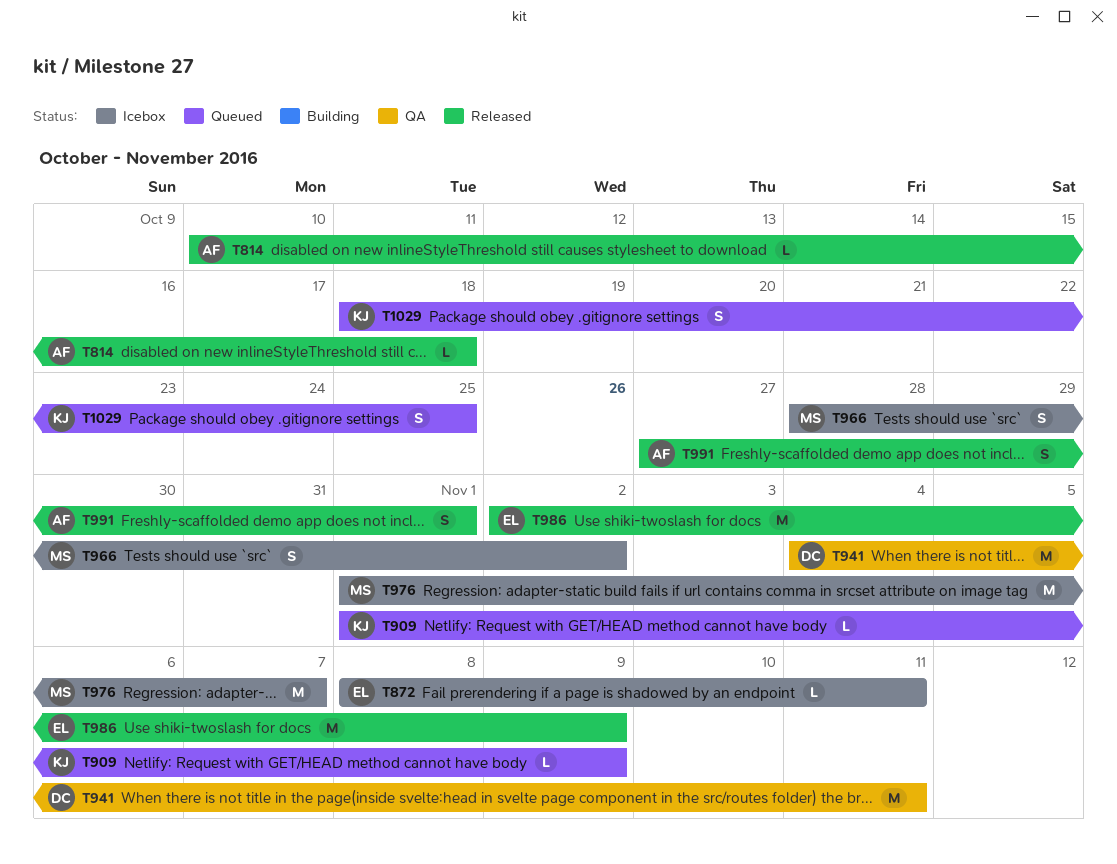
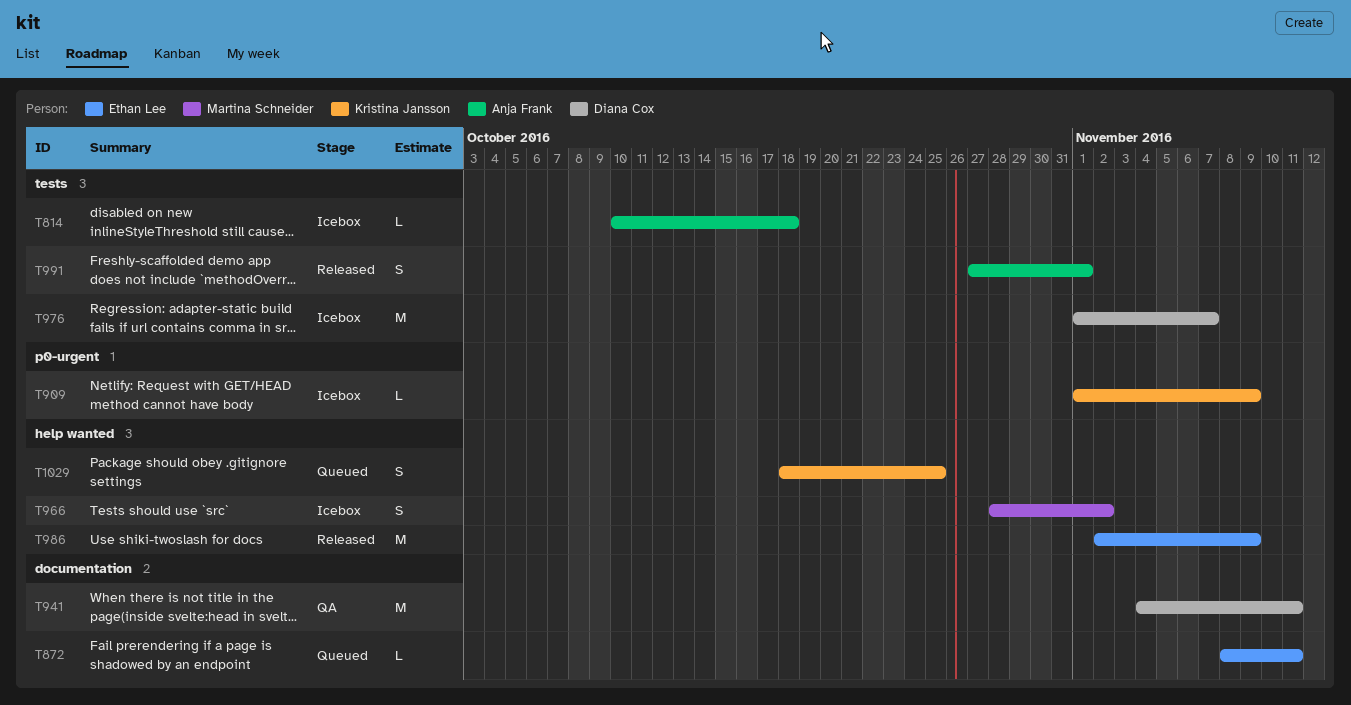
T814, status: Released -> Icebox
T872, status: Icebox -> Queued
T909, status: Queued -> Icebox
T976, owner: Martina Schneider -> Diana Cox

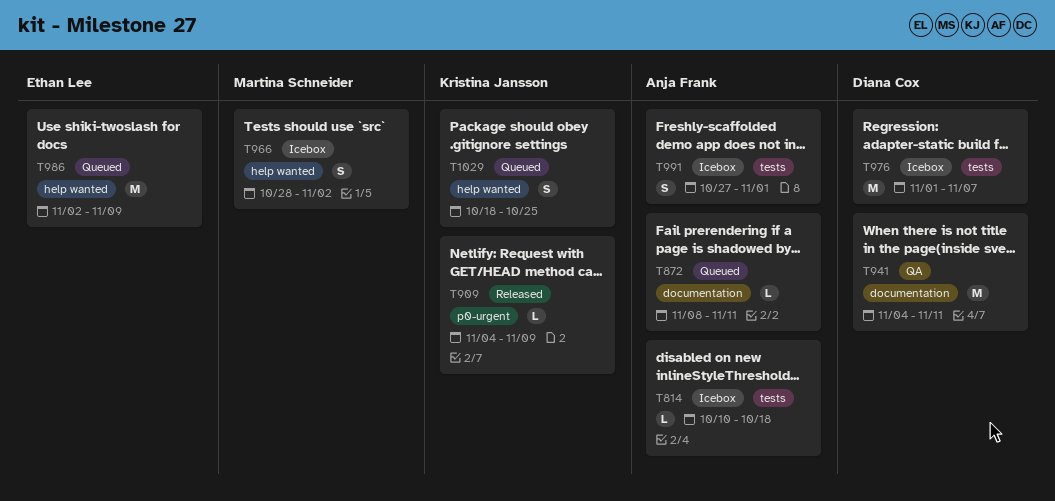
T872, owner: Ethan Lee -> Anja Frank
T909, status: Icebox -> Released
T909, start: Nov 1 -> Nov 4
T986, status: Released -> Queued
T991, status: Released -> Icebox

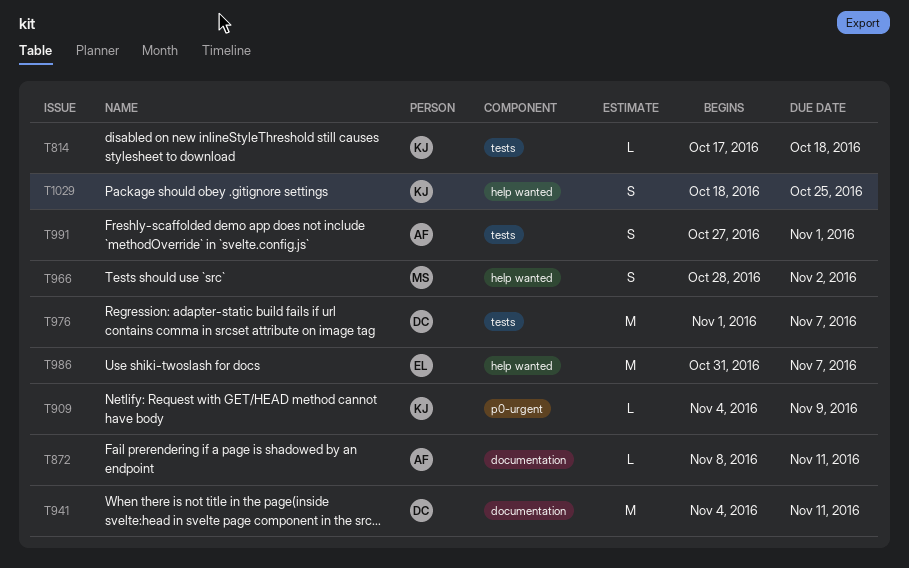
T814, owner: Anja Frank -> Kristina Jansson
T814, start: Oct 10 -> Oct 17
T986, start: Nov 2 -> Oct 31
T986, due: Nov 9 -> Nov 7

